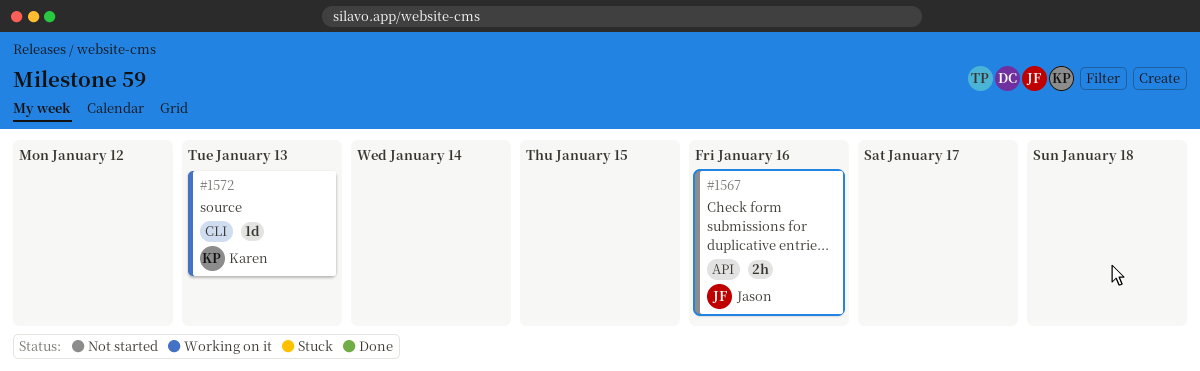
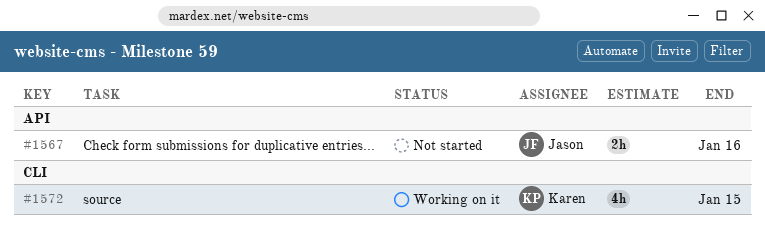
#1572, estimate: 1d -> 4h
#1572, due: Jan 13 -> Jan 15

